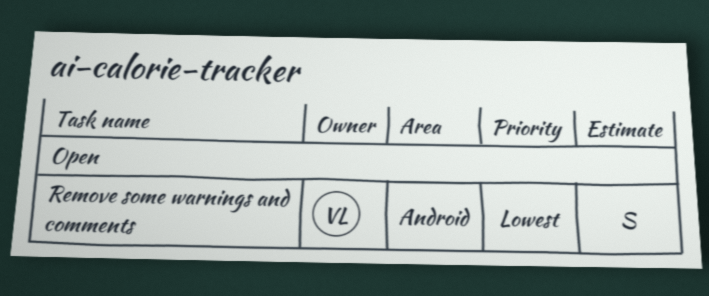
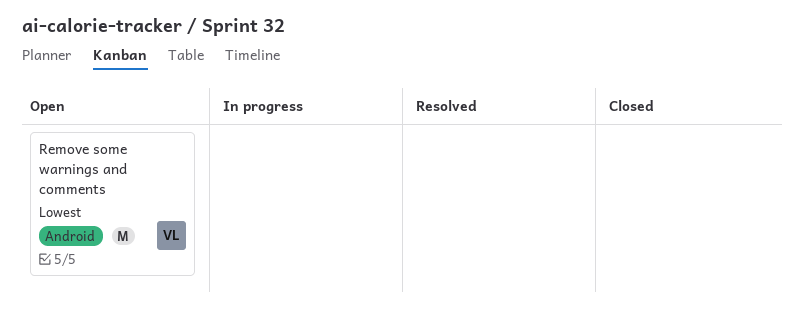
Remove some warnings and comments, estimate: S -> M

